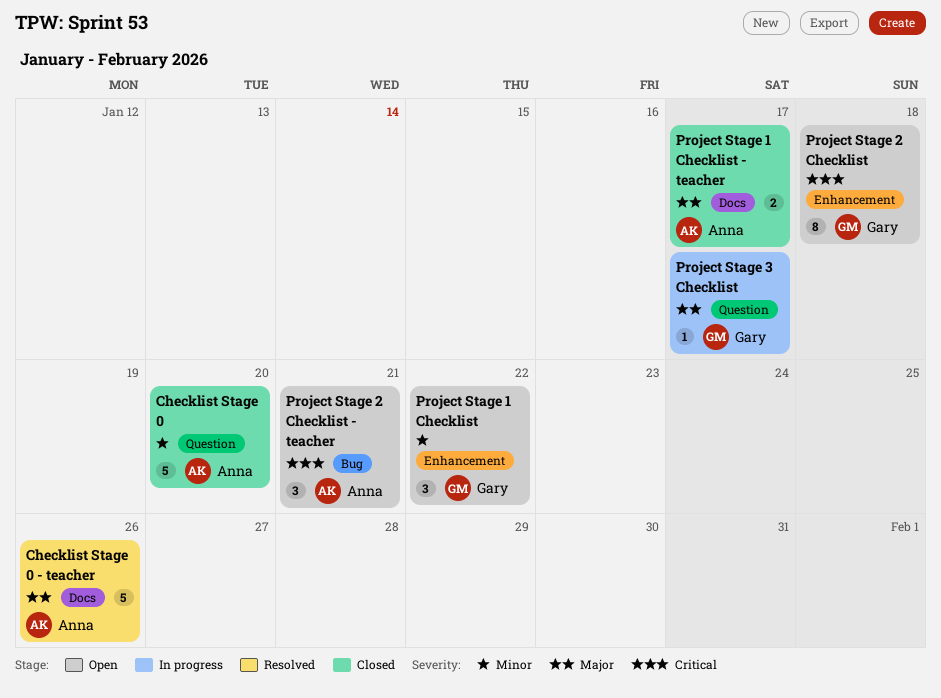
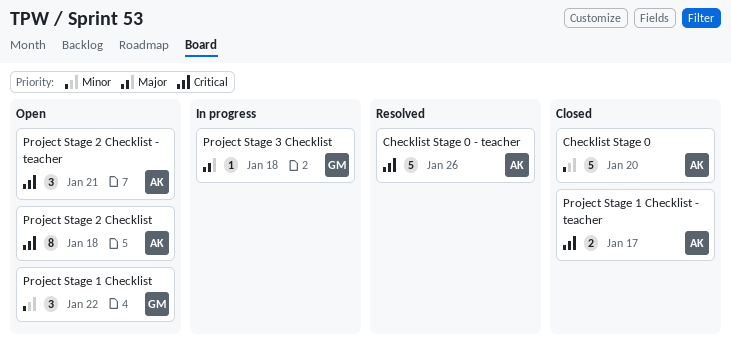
Checklist Stage 0 - teacher, priority: Major -> Critical
Project Stage 1 Checklist - teacher, priority: Major -> Critical
Project Stage 2 Checklist, owner: Gary -> Anna
Project Stage 3 Checklist, due: Jan 17 -> Jan 18

